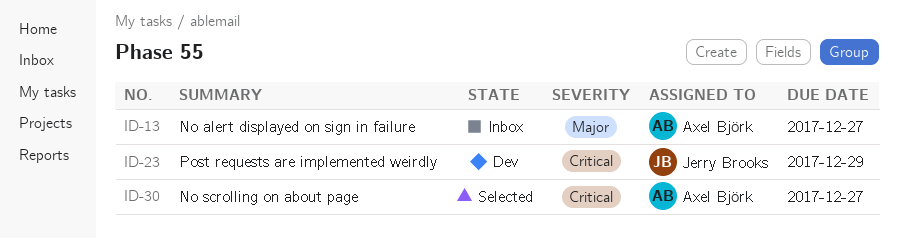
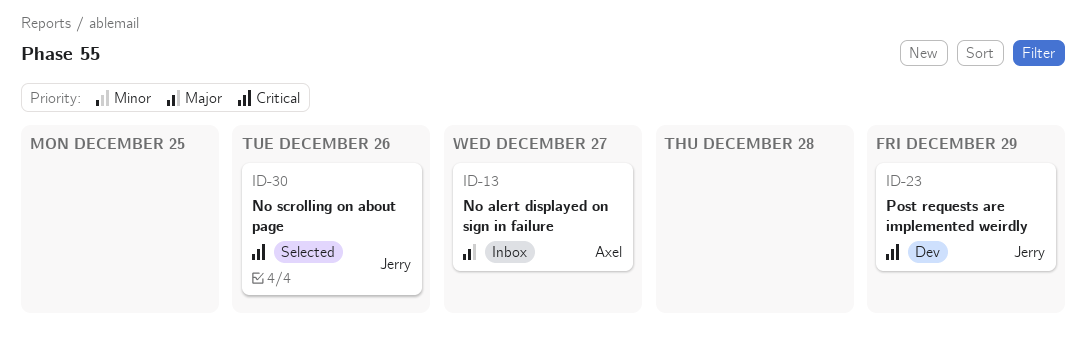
ID-30, owner: Axel Björk -> Jerry Brooks
ID-30, due: Dec 27 -> Dec 26

